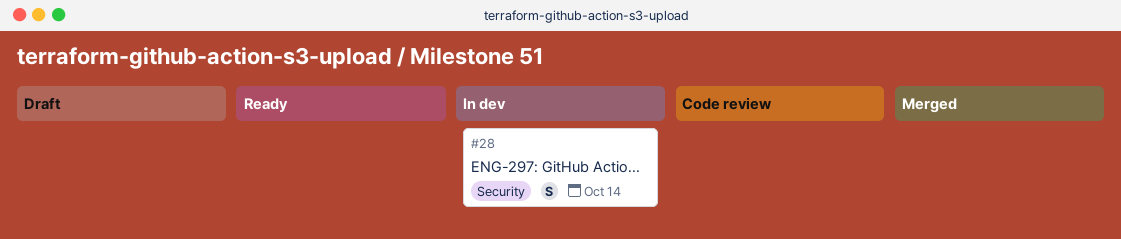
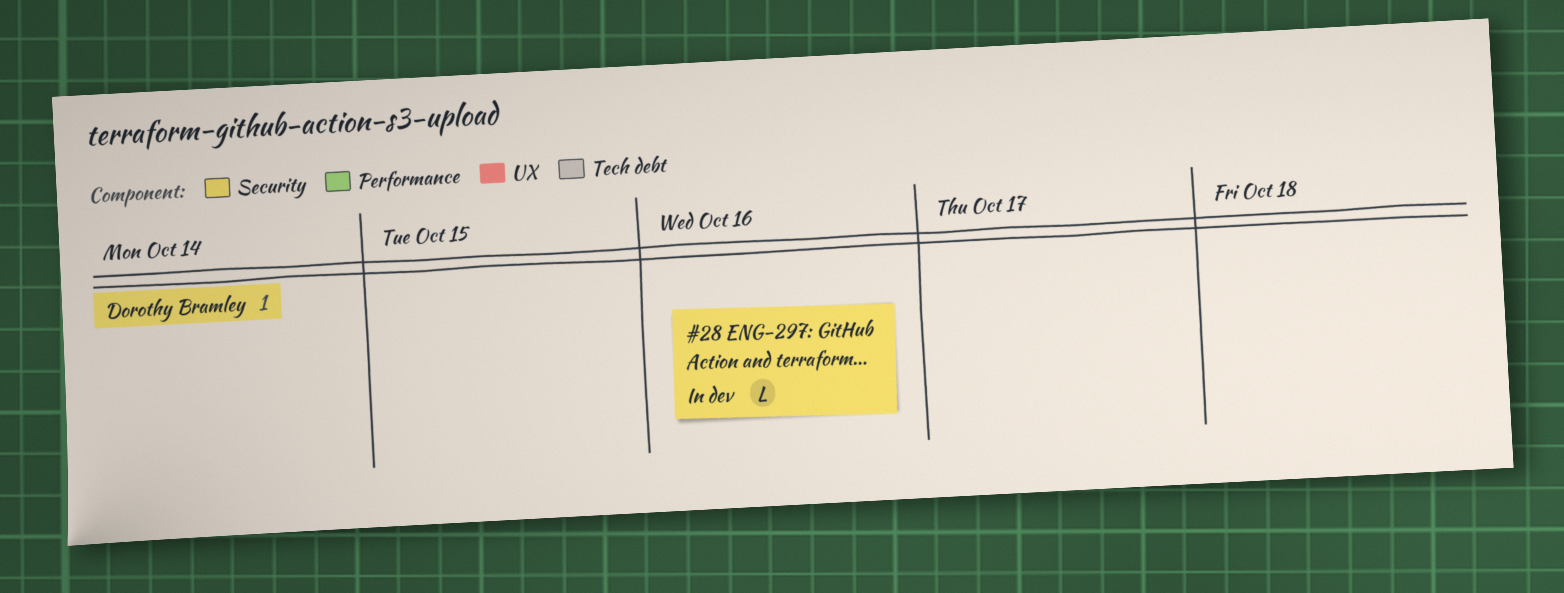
#28, estimate: S -> L
#28, due: Oct 14 -> Oct 16

